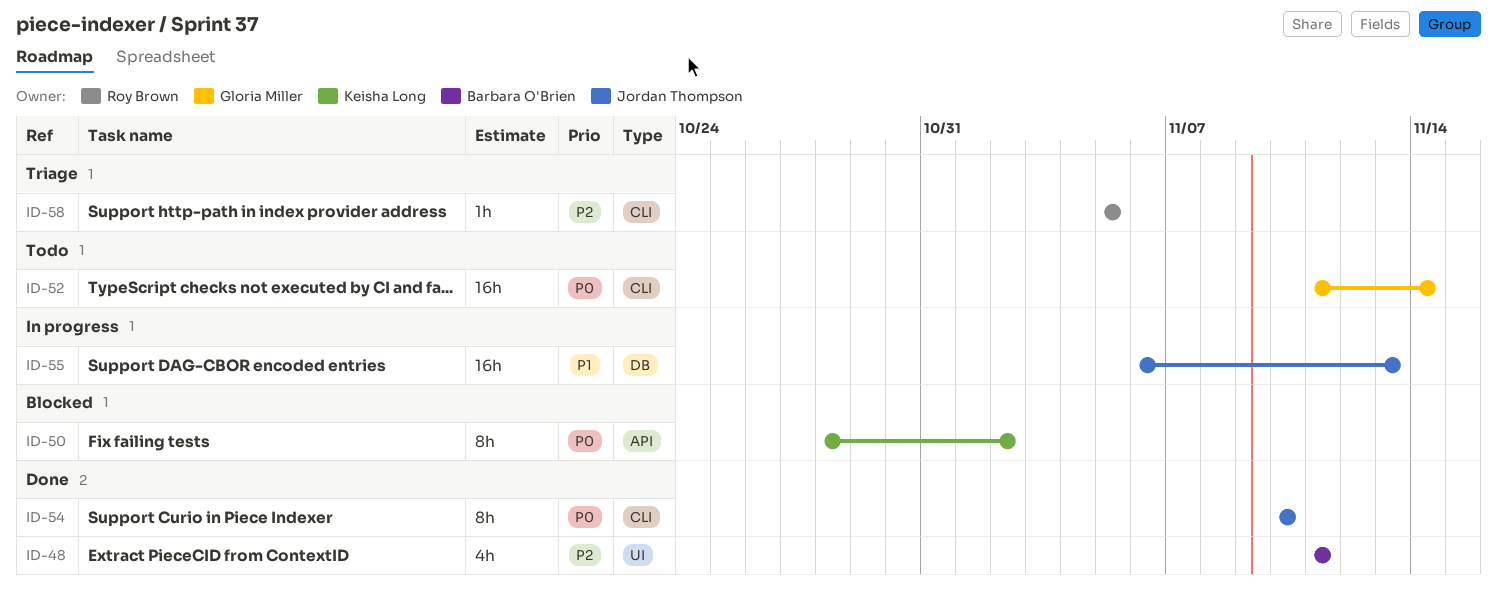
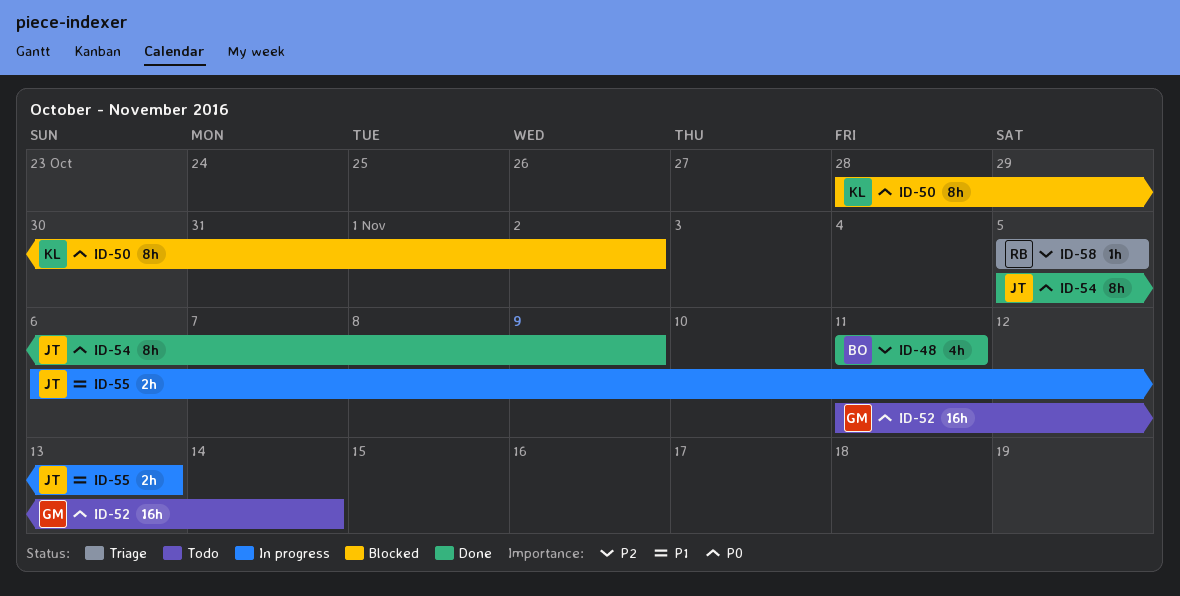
ID-54, start: Nov 10 -> Nov 5
ID-54, due: Nov 10 -> Nov 9
ID-55, estimate: 16h -> 2h

